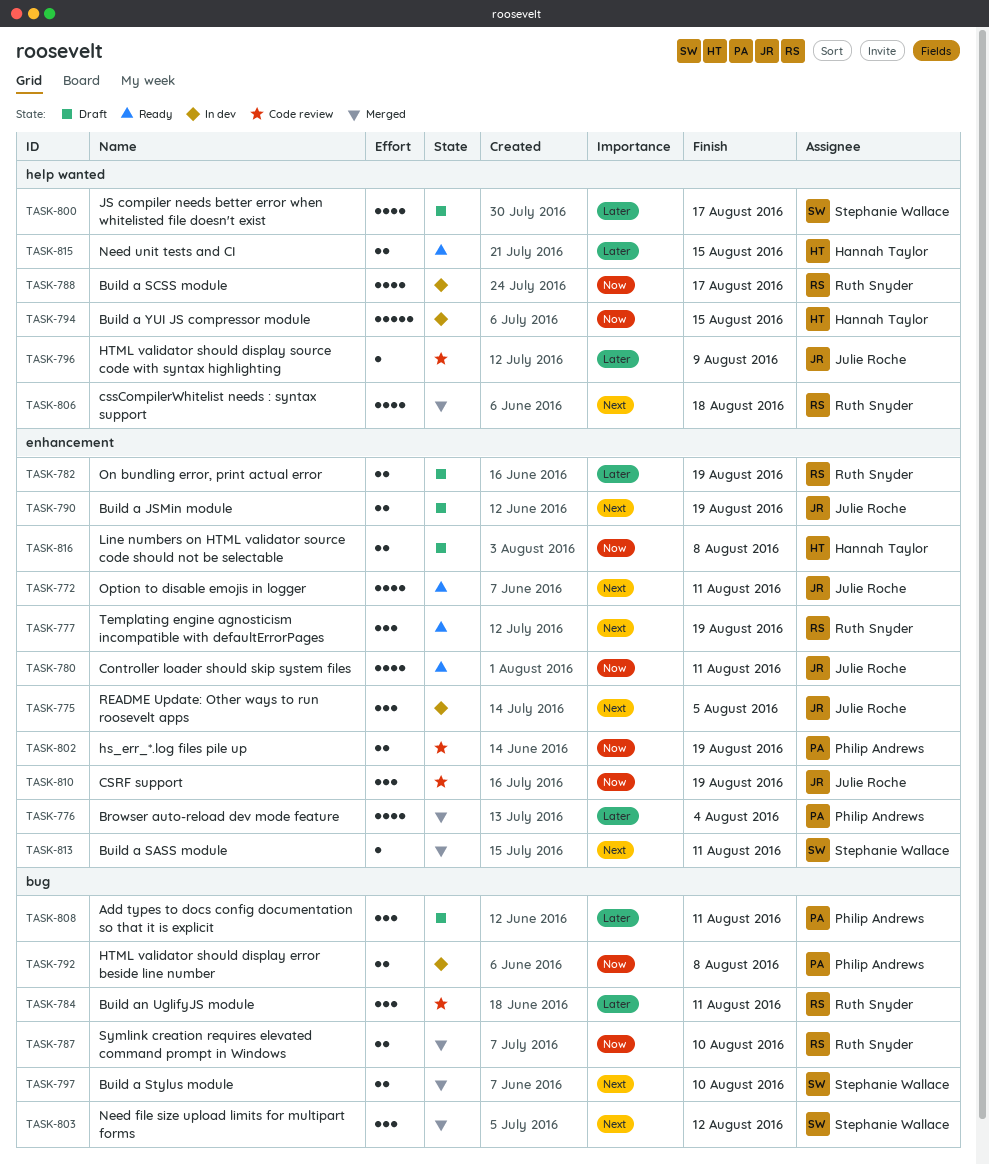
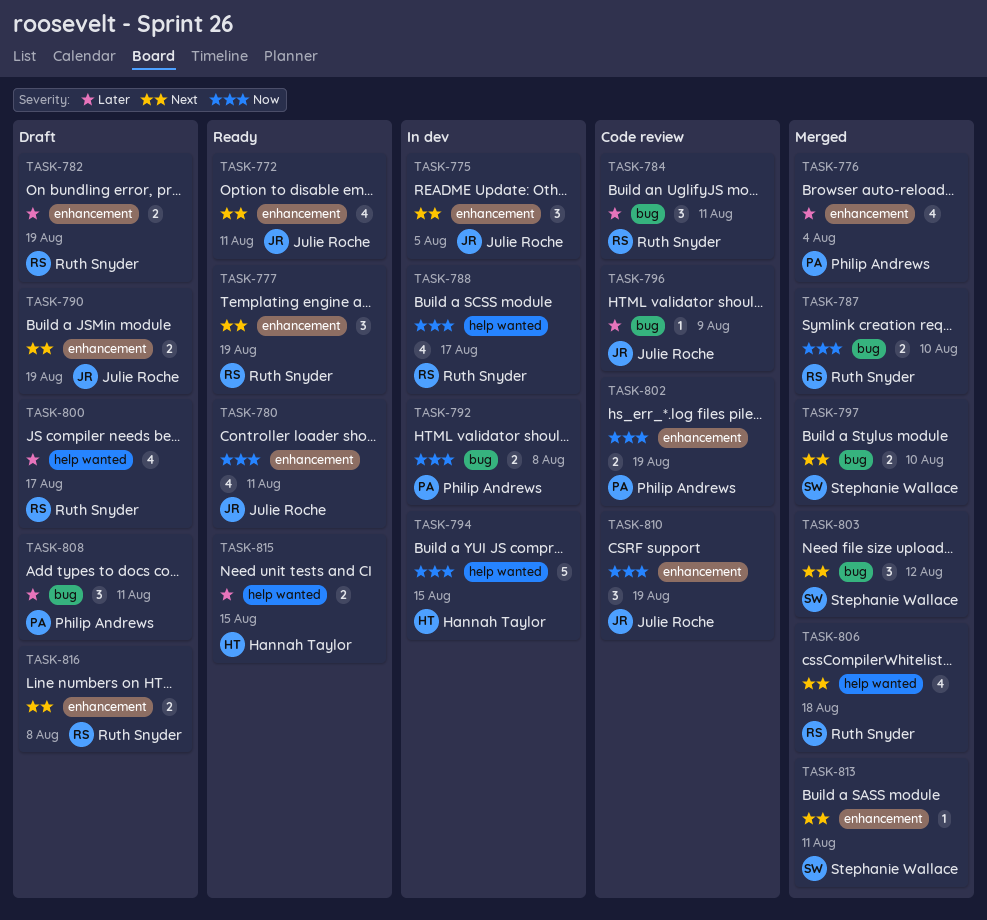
TASK-796, label: help wanted -> bug
TASK-800, owner: Stephanie Wallace -> Ruth Snyder
TASK-816, owner: Hannah Taylor -> Ruth Snyder
TASK-816, priority: Now -> Next

